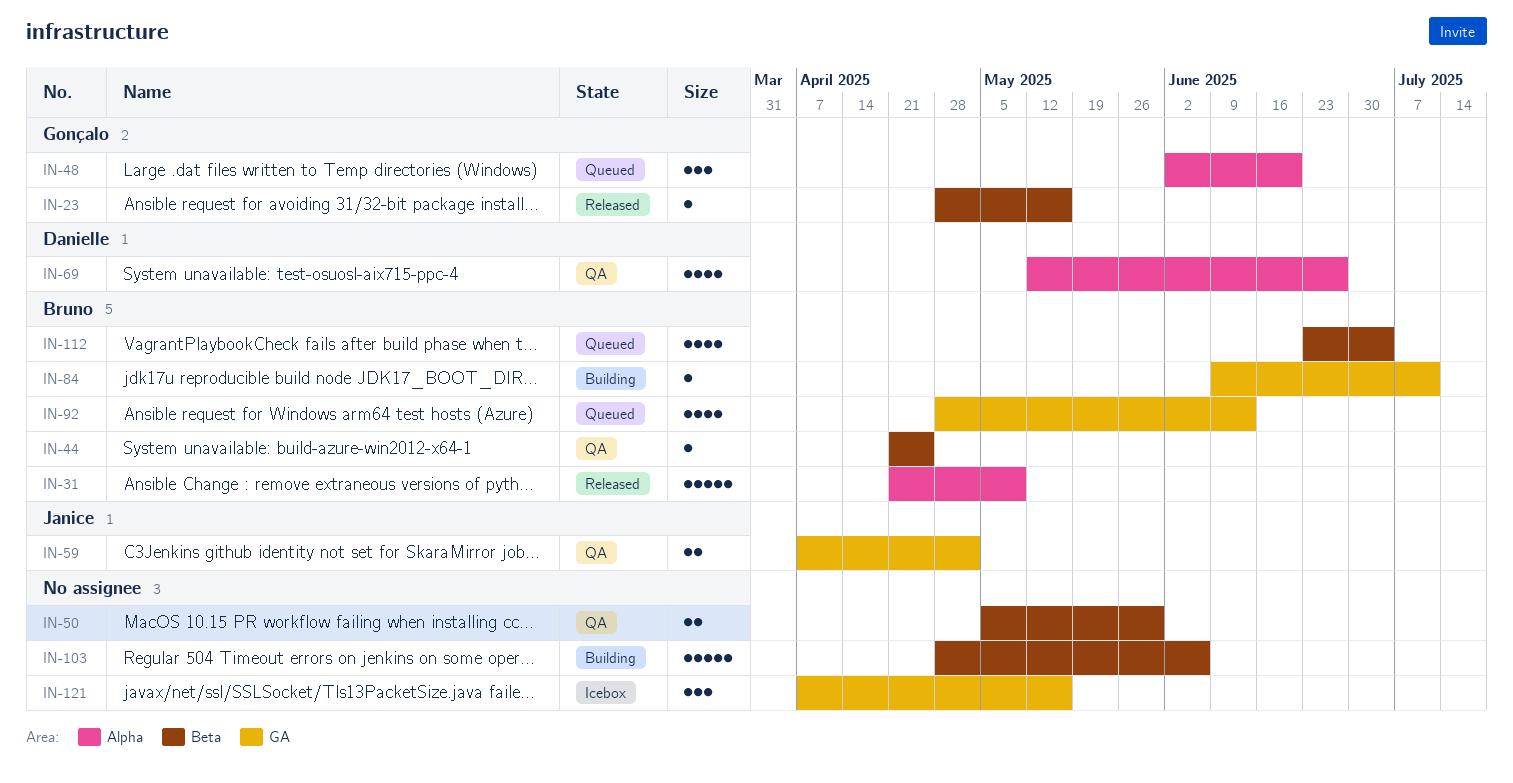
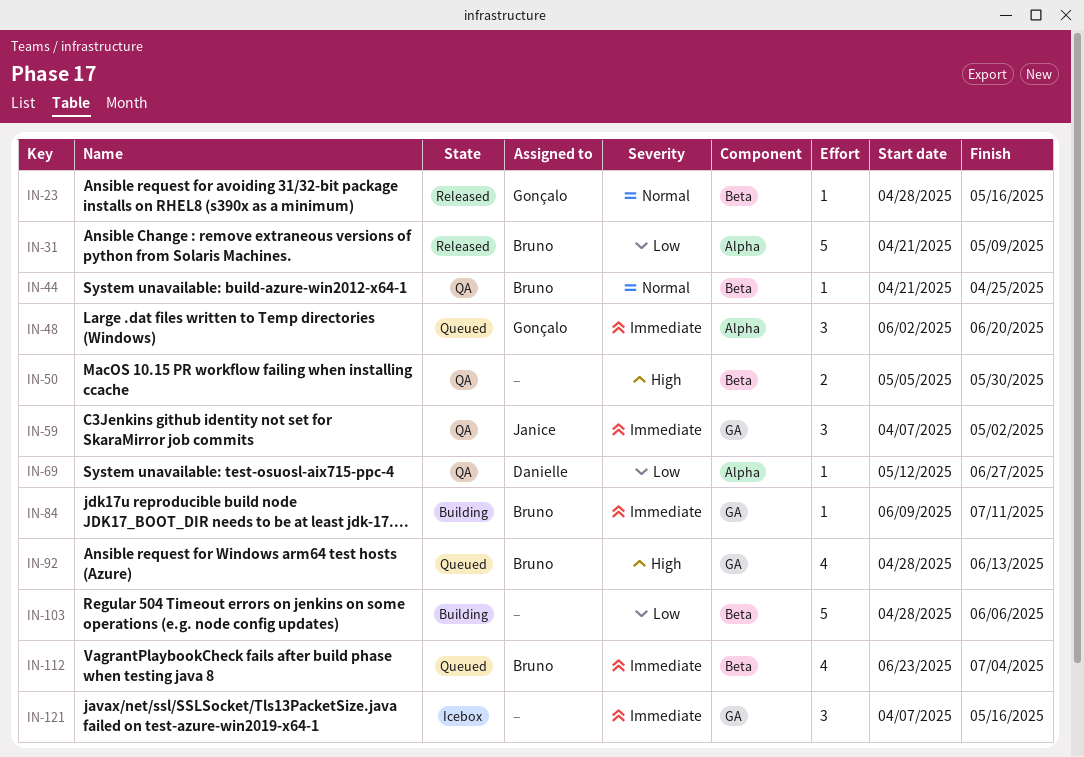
IN-59, estimate: 2 -> 3
IN-69, estimate: 4 -> 1

